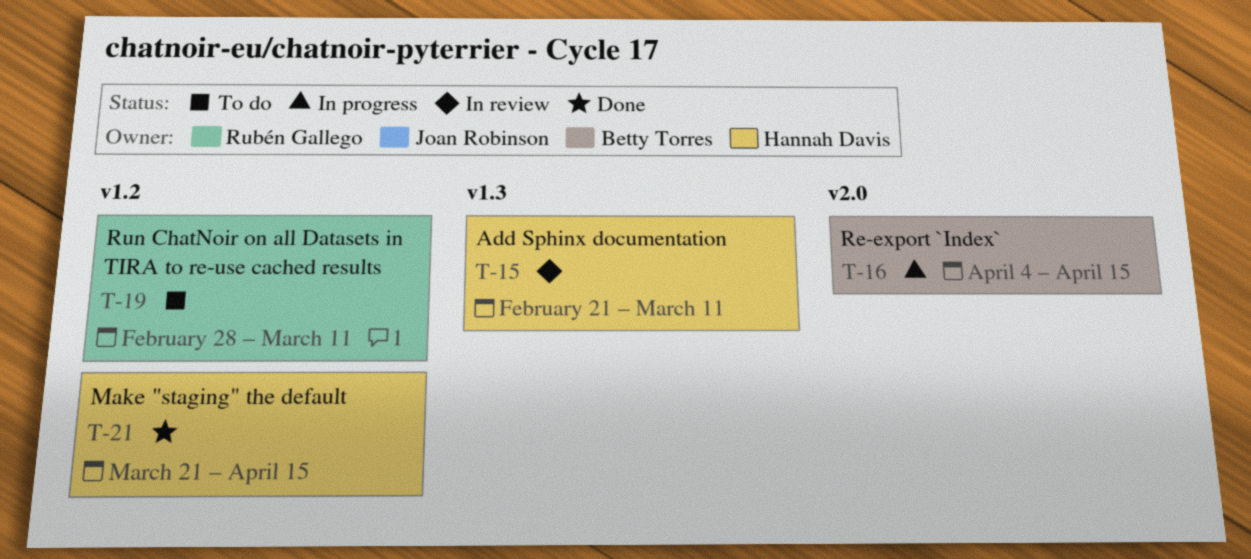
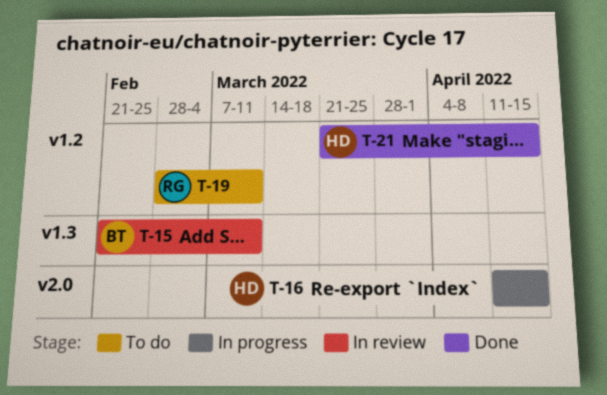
T-15, owner: Hannah Davis -> Betty Torres
T-16, owner: Betty Torres -> Hannah Davis
T-16, start: Apr 4 -> Apr 11

